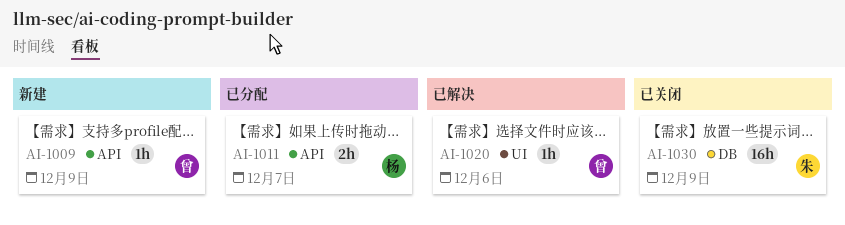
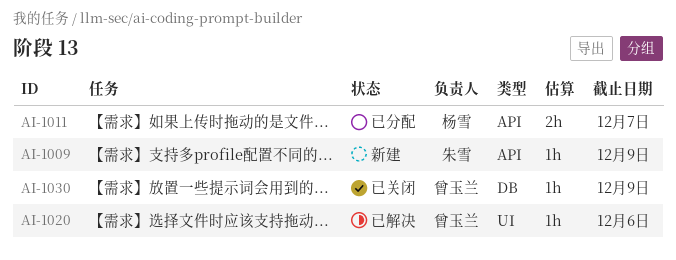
AI-1009, owner: 曾玉兰 -> 朱雪
AI-1030, owner: 朱雪 -> 曾玉兰
AI-1030, estimate: 16h -> 1h

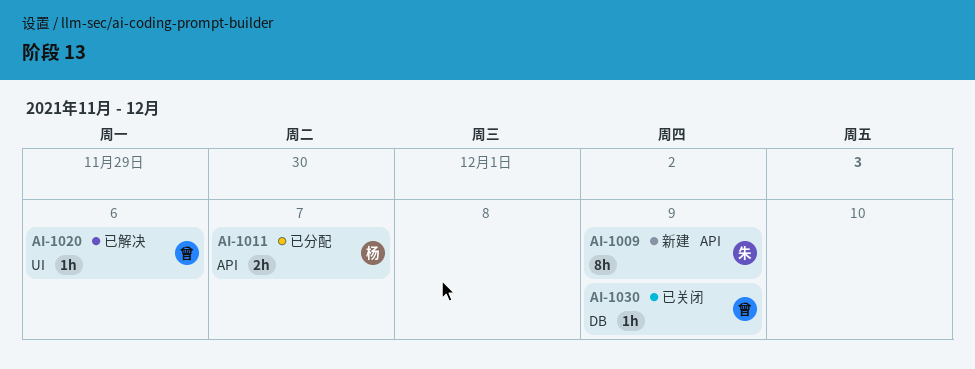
AI-1009, estimate: 1h -> 8h

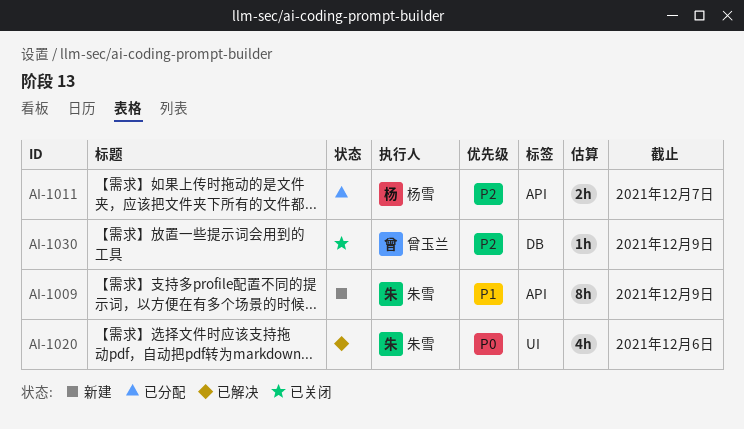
AI-1020, owner: 曾玉兰 -> 朱雪
AI-1020, estimate: 1h -> 4h

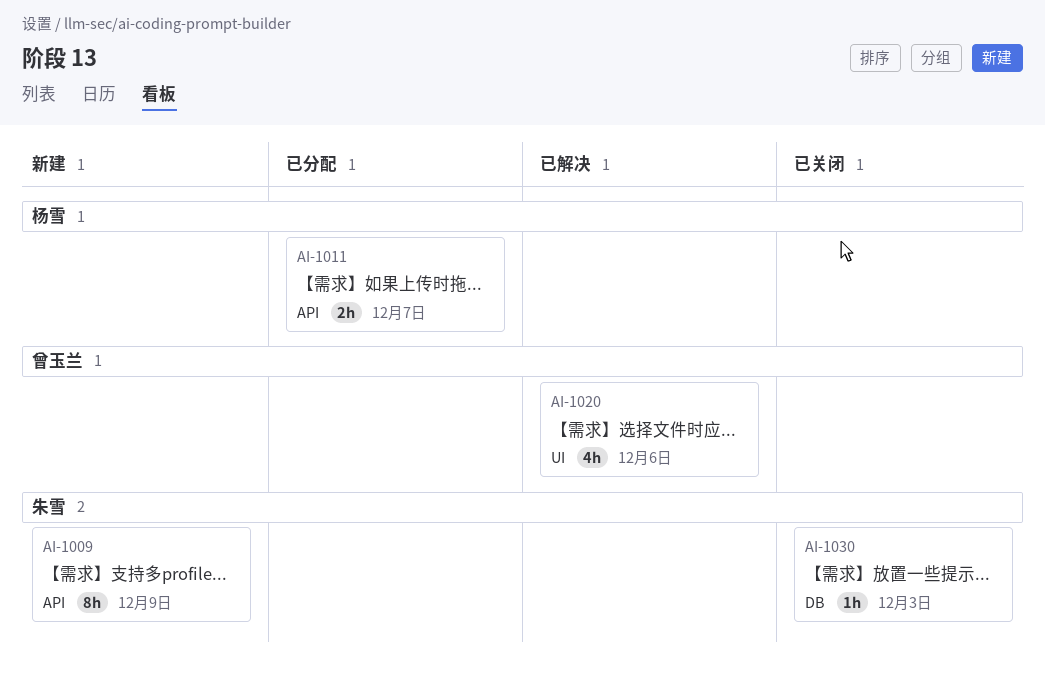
AI-1020, owner: 朱雪 -> 曾玉兰
AI-1030, owner: 曾玉兰 -> 朱雪
AI-1030, due: Dec 9 -> Dec 3

